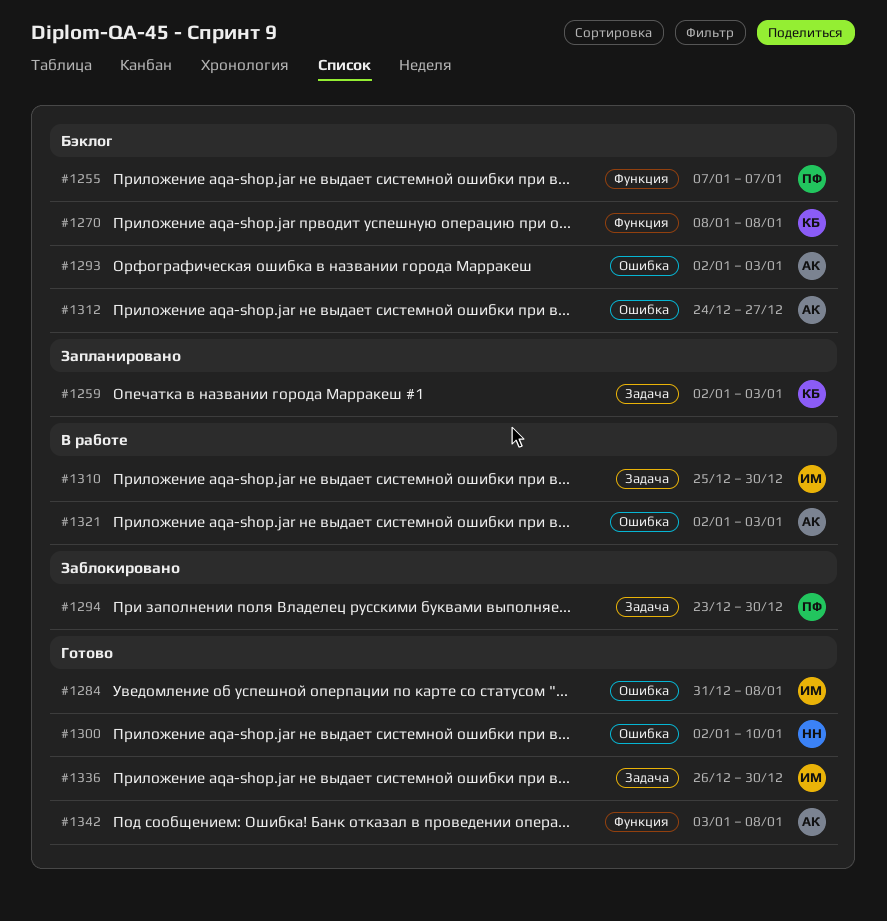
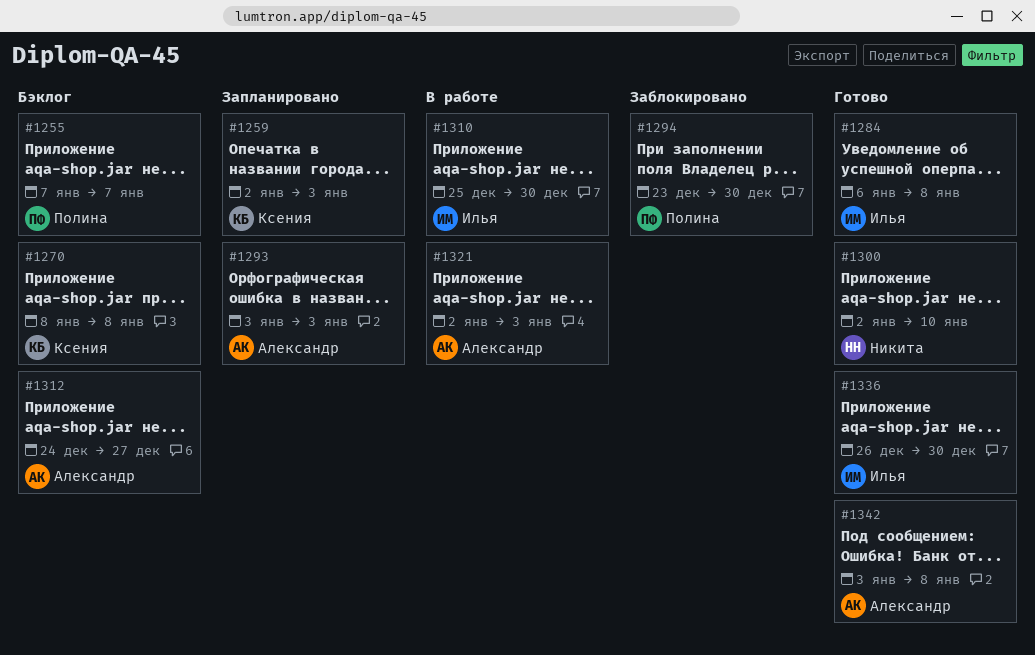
#1284, start: Dec 31 -> Jan 6
#1293, status: Бэклог -> Запланировано
#1293, start: Jan 2 -> Jan 3

